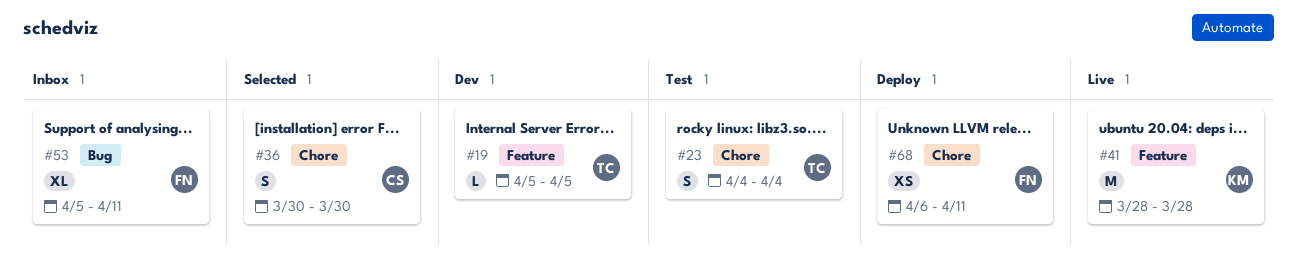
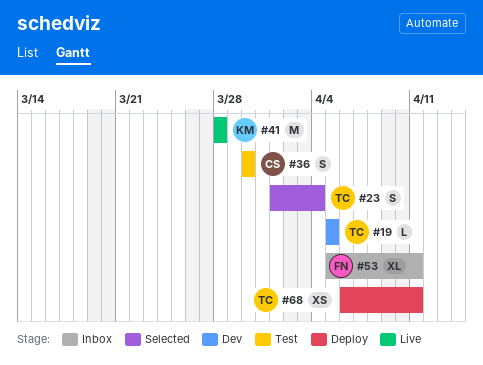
#23, status: Test -> Selected
#23, start: Apr 4 -> Apr 1
#36, status: Selected -> Test
#68, owner: FN -> TC

